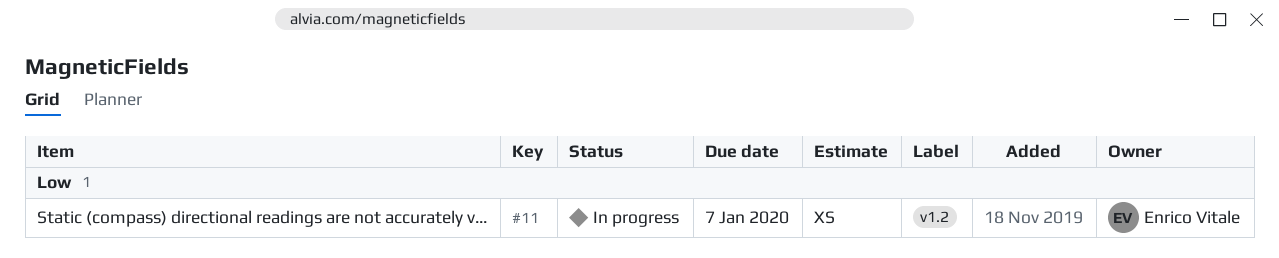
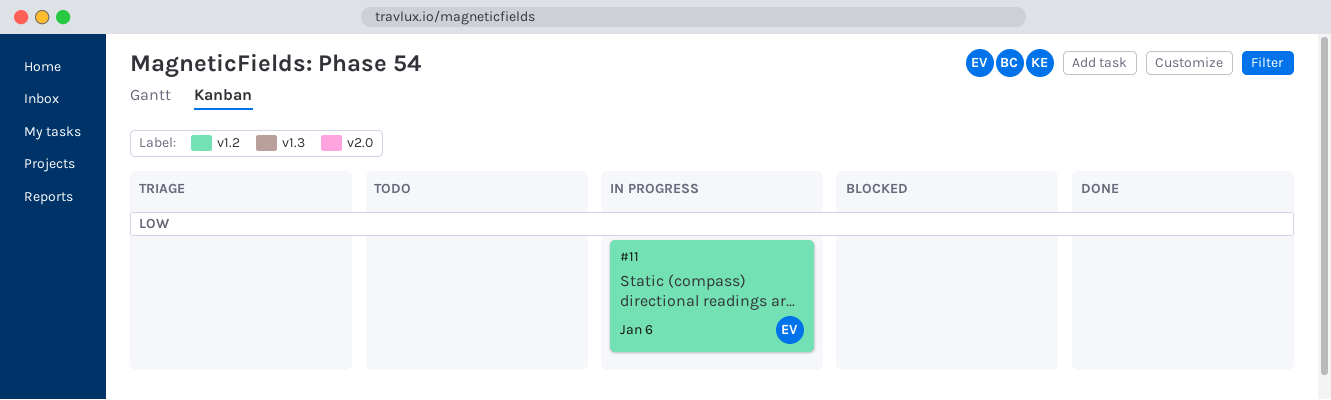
#11, due: Jan 7 -> Jan 6

